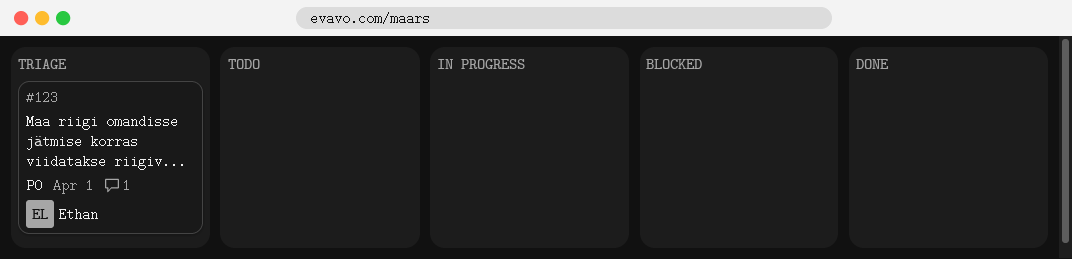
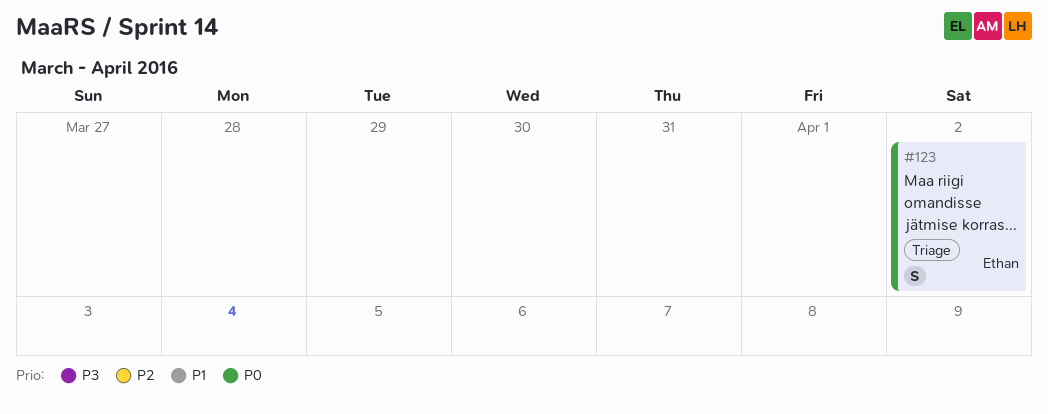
#123, due: Apr 1 -> Apr 2

